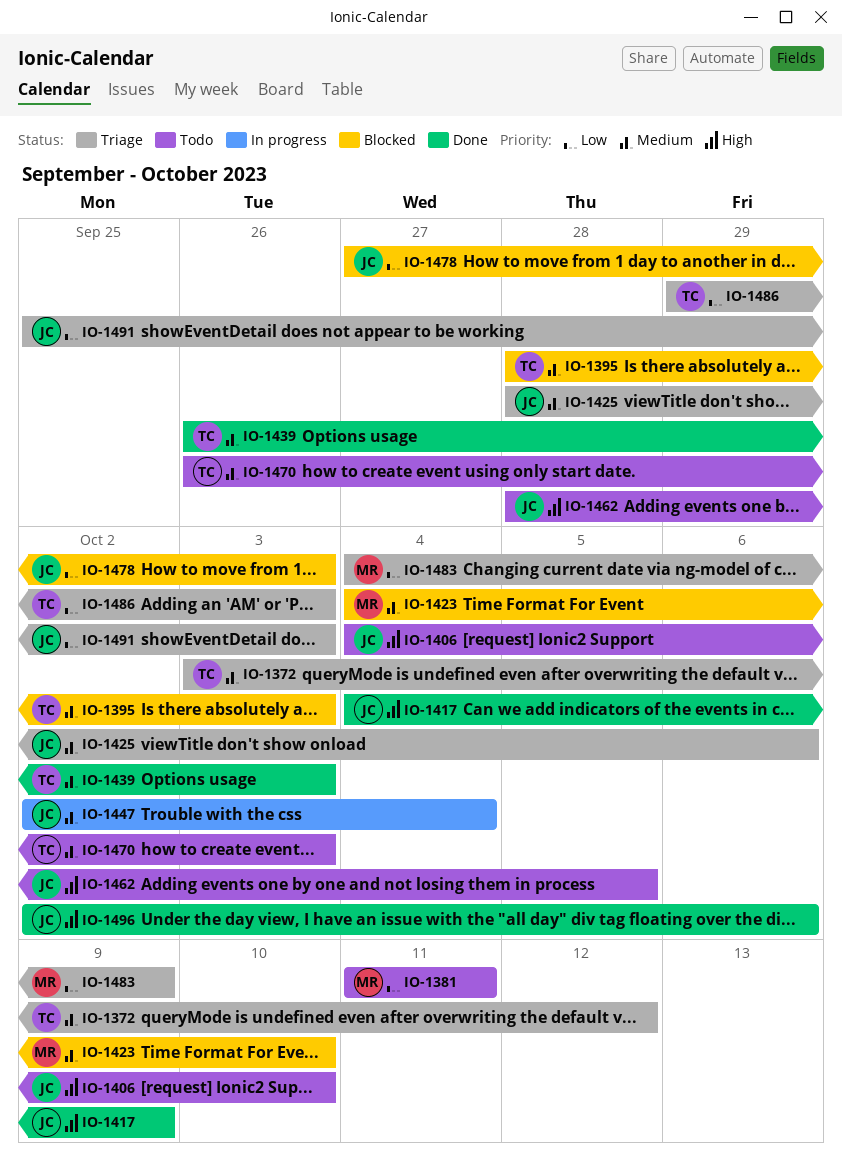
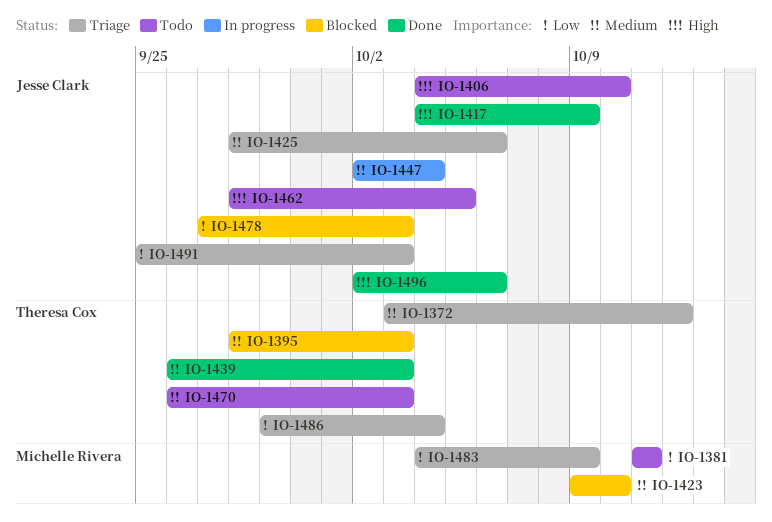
IO-1423, start: Oct 4 -> Oct 9
IO-1486, due: Oct 3 -> Oct 4

